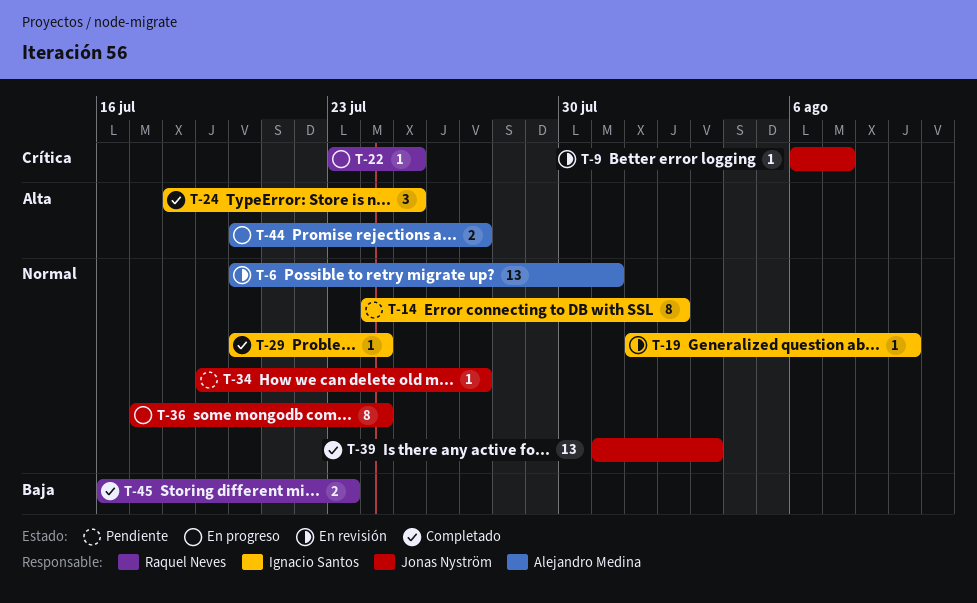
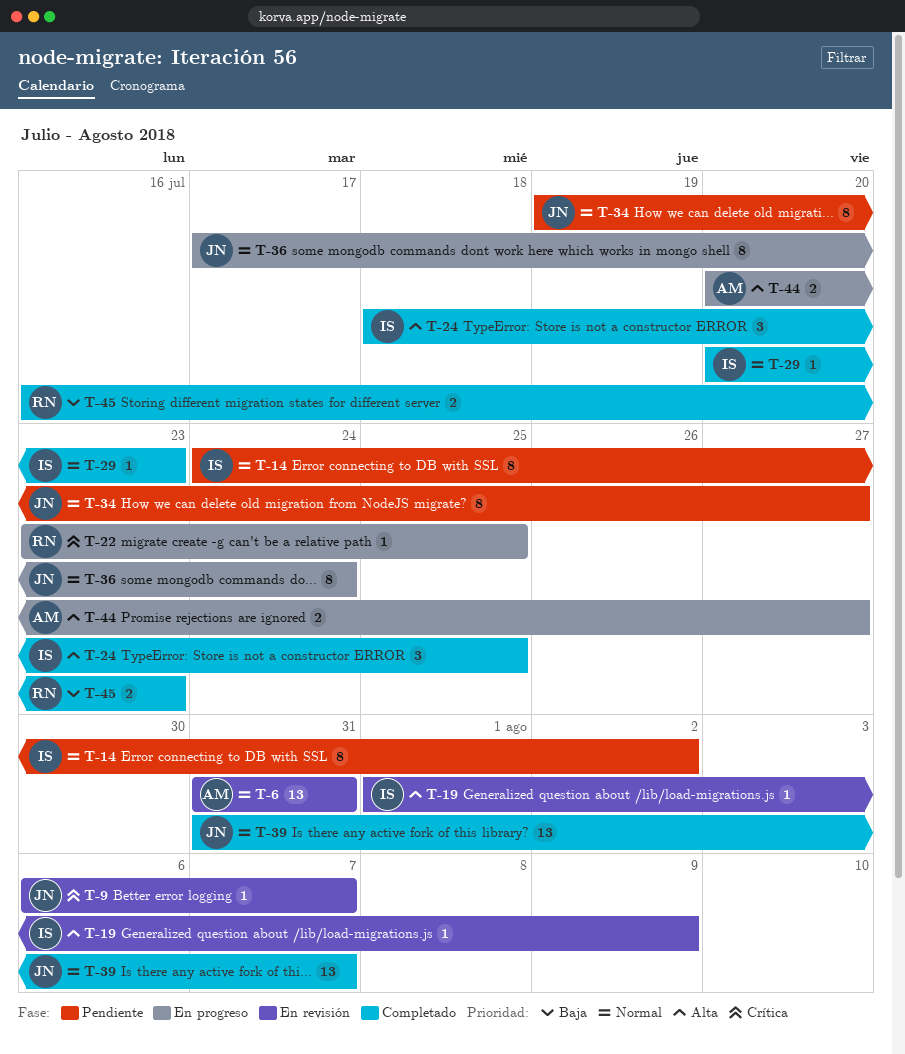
T-6, start: Jul 20 -> Jul 31
T-19, priority: Normal -> Alta
T-29, due: Jul 24 -> Jul 23
T-34, estimate: 1 -> 8
T-39, due: Aug 3 -> Aug 7

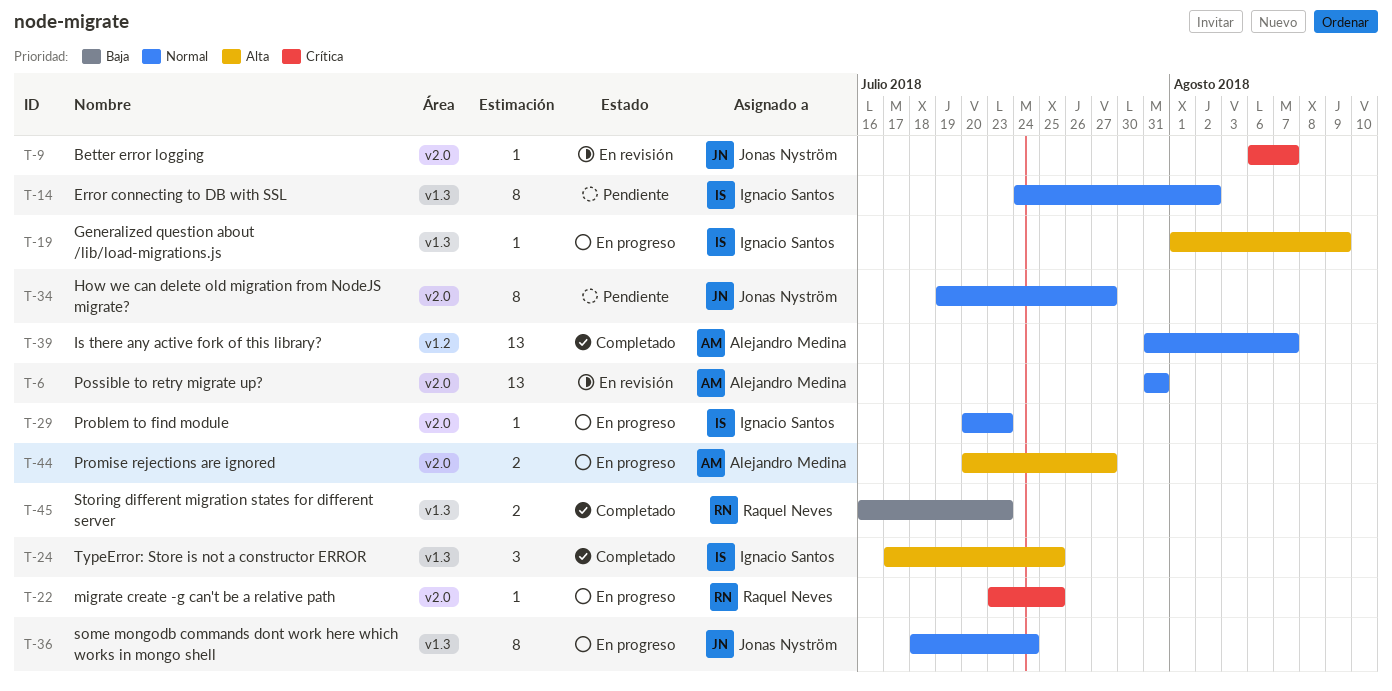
T-19, status: En revisión -> En progreso
T-24, start: Jul 18 -> Jul 17
T-29, status: Completado -> En progreso
T-36, start: Jul 17 -> Jul 18
T-39, owner: Jonas Nyström -> Alejandro Medina

